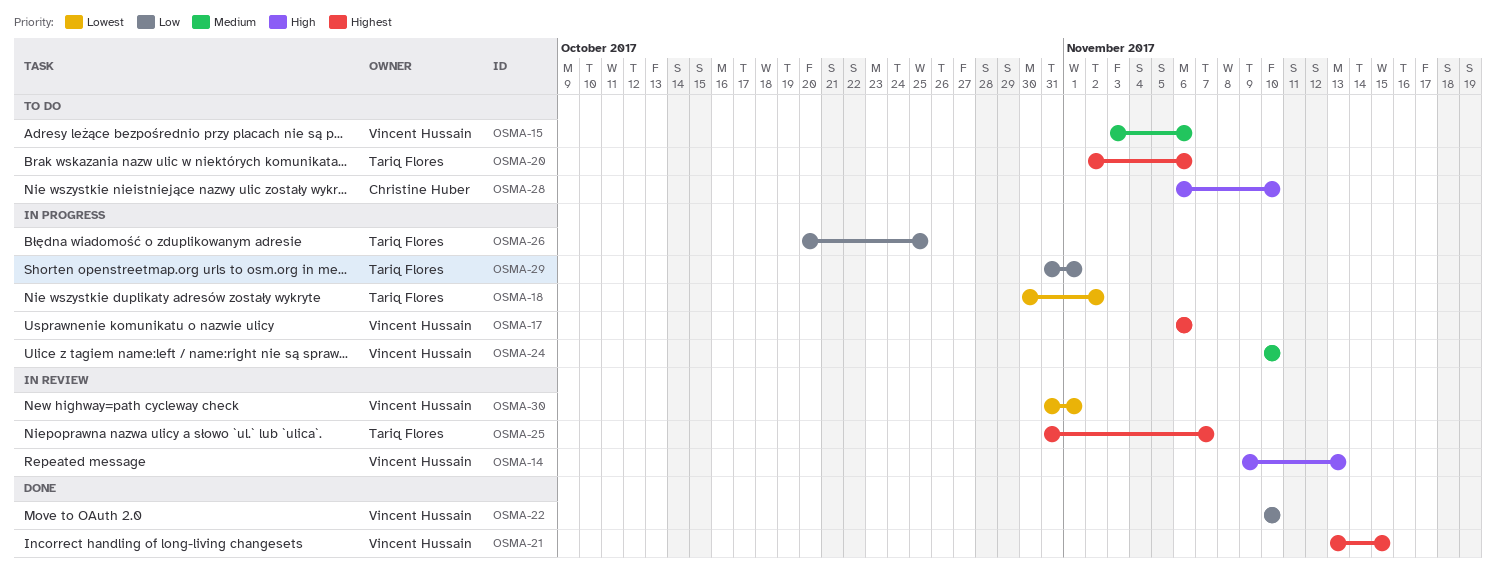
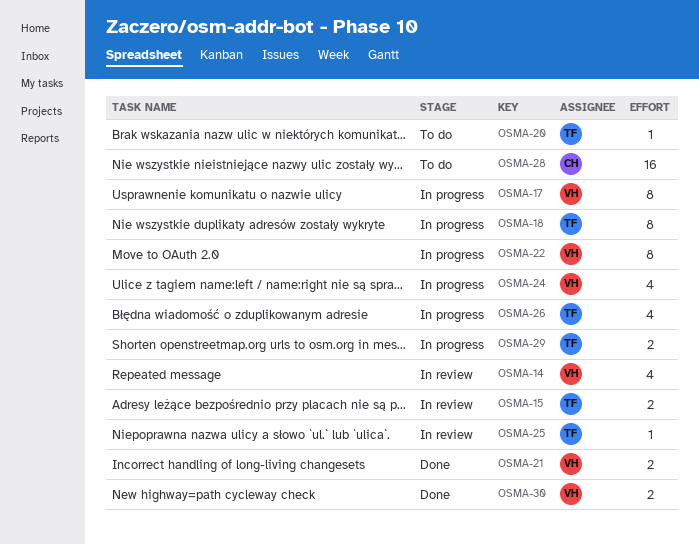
OSMA-15, status: To do -> In review
OSMA-15, owner: Vincent Hussain -> Tariq Flores
OSMA-22, status: Done -> In progress
OSMA-30, status: In review -> Done

